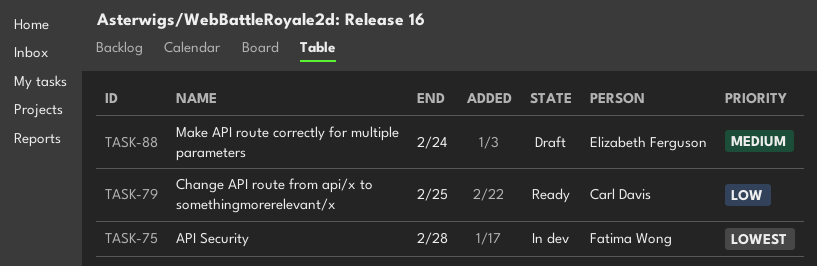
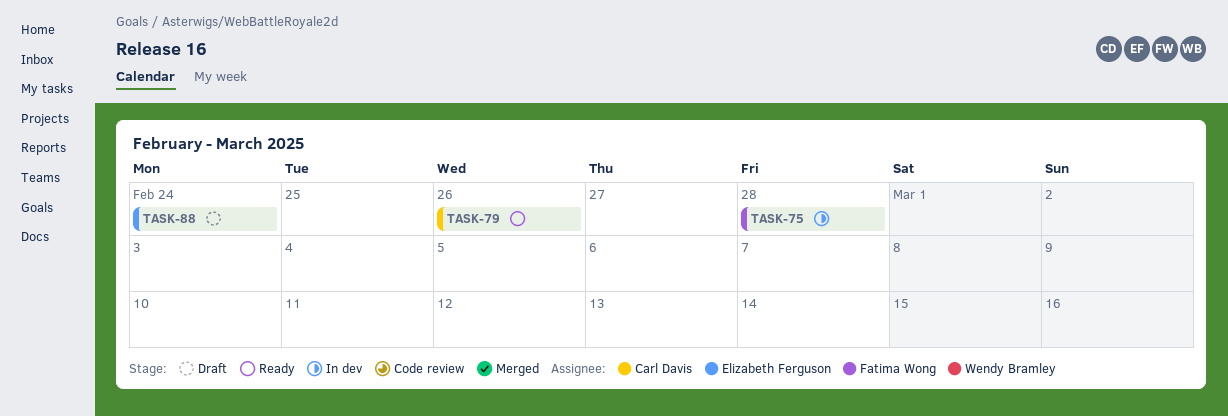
TASK-79, due: Feb 25 -> Feb 26

